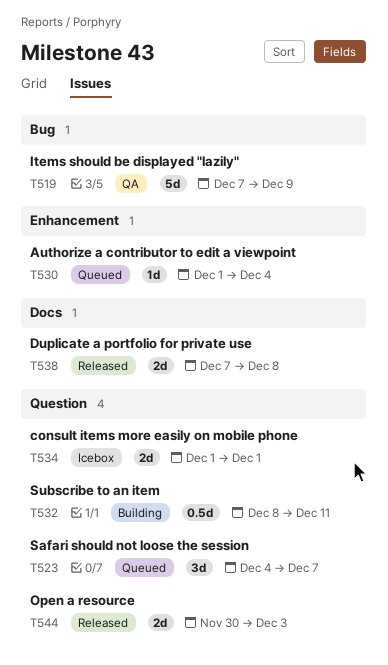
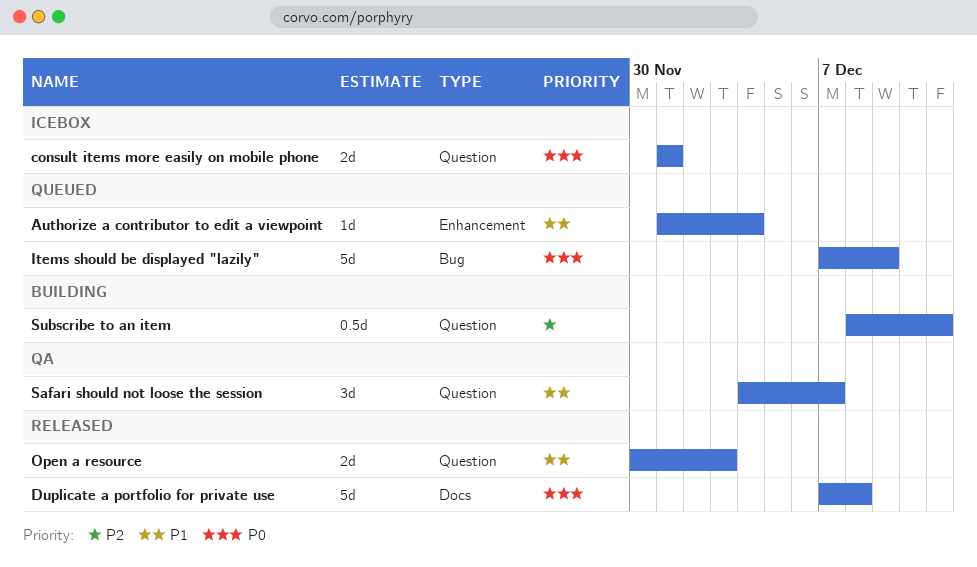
Duplicate a portfolio for private use, estimate: 2d -> 5d
Items should be displayed "lazily", status: QA -> Queued
Safari should not loose the session, status: Queued -> QA

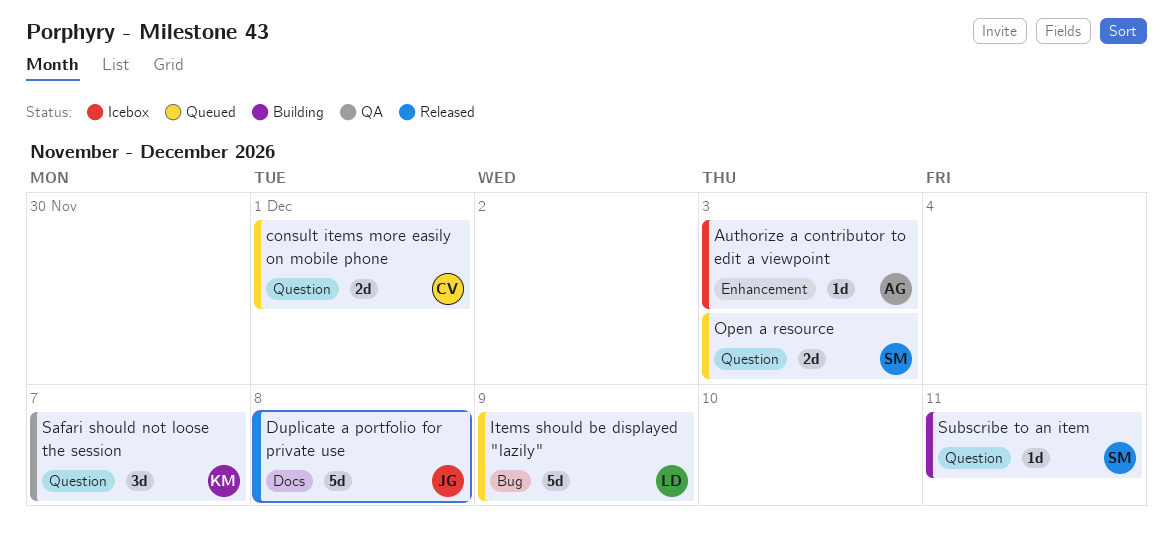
Authorize a contributor to edit a viewpoint, status: Queued -> Icebox
Authorize a contributor to edit a viewpoint, due: Dec 4 -> Dec 3
consult items more easily on mobile phone, status: Icebox -> Queued
Open a resource, status: Released -> Queued
Subscribe to an item, estimate: 0.5d -> 1d

